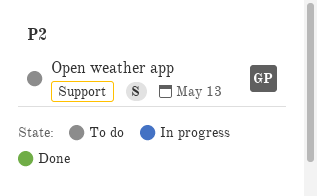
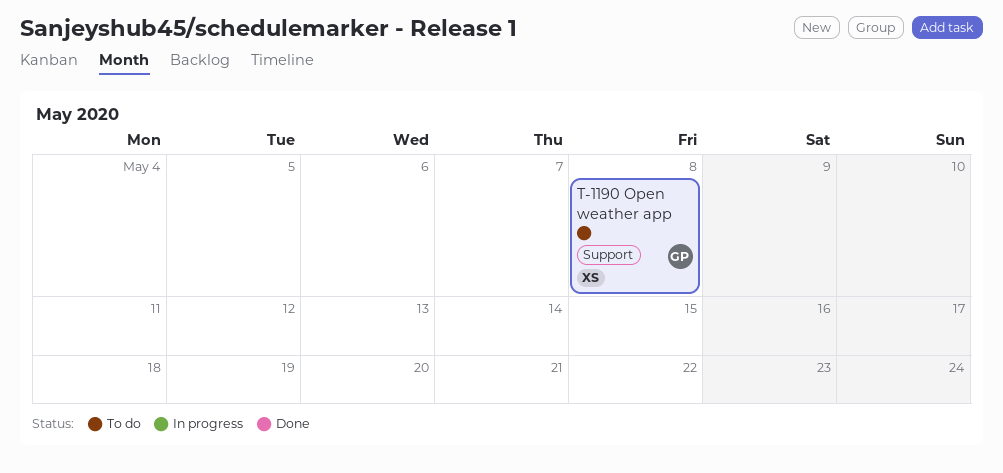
Open weather app, estimate: S -> XS
Open weather app, due: May 13 -> May 8

